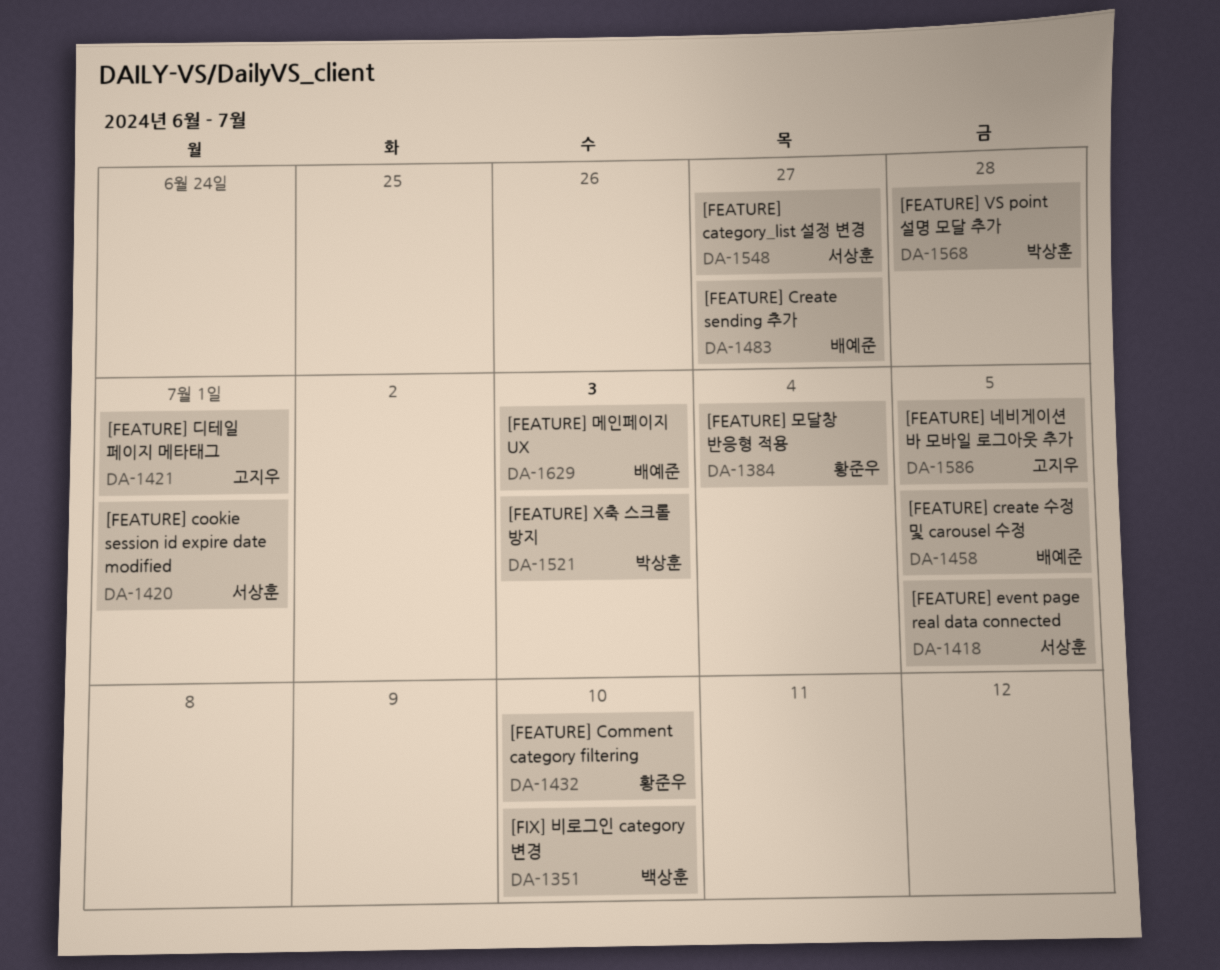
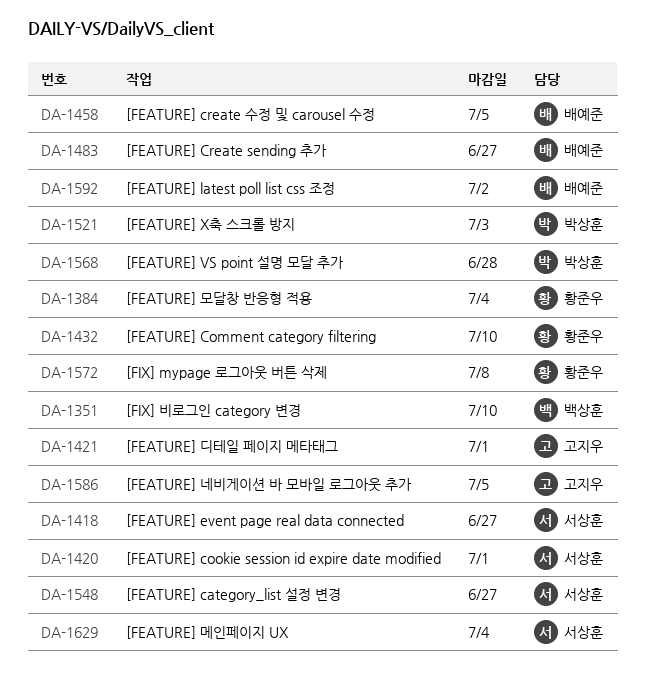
DA-1418, due: Jul 5 -> Jun 27
DA-1572: none -> present
DA-1592: none -> present
DA-1629, owner: 배예준 -> 서상훈
DA-1629, due: Jul 3 -> Jul 4

